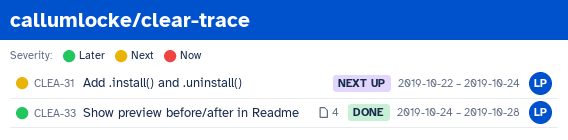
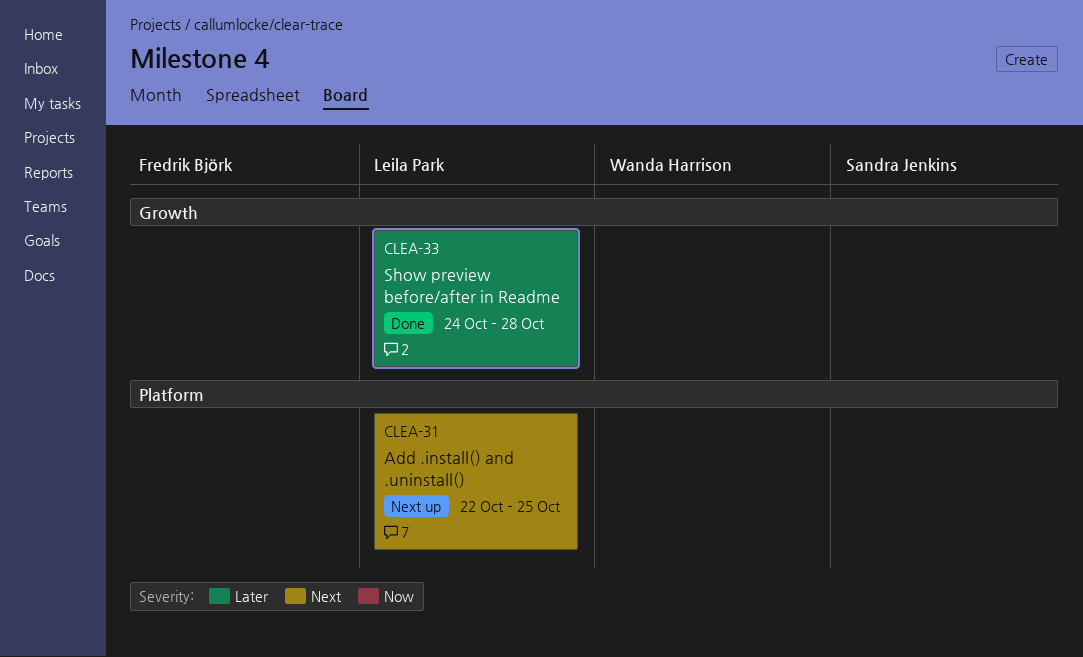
CLEA-31, due: Oct 24 -> Oct 25

